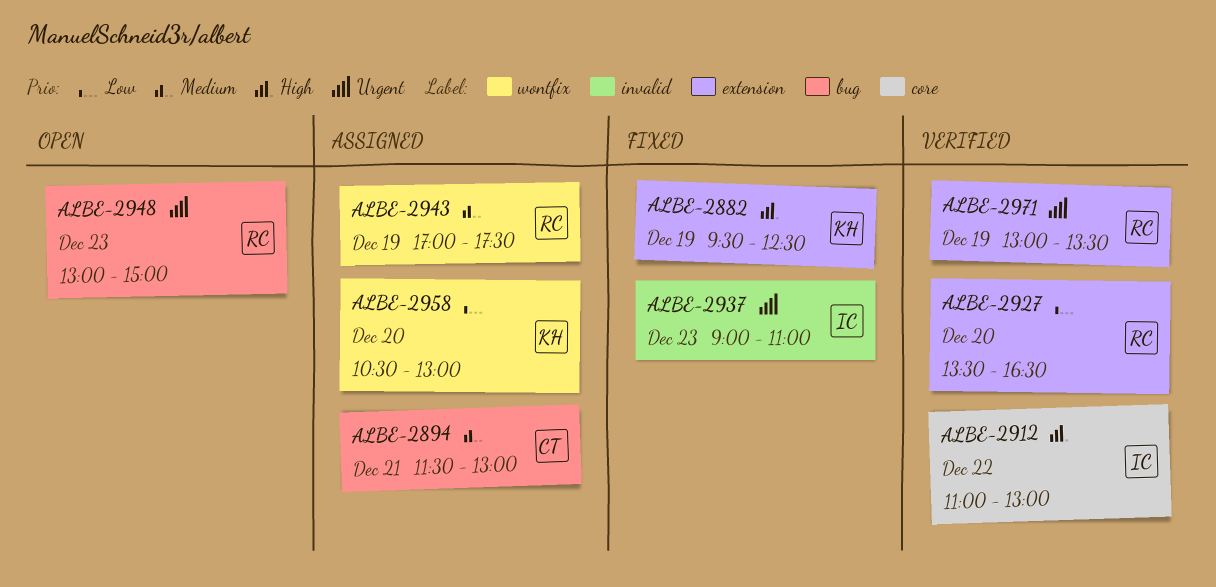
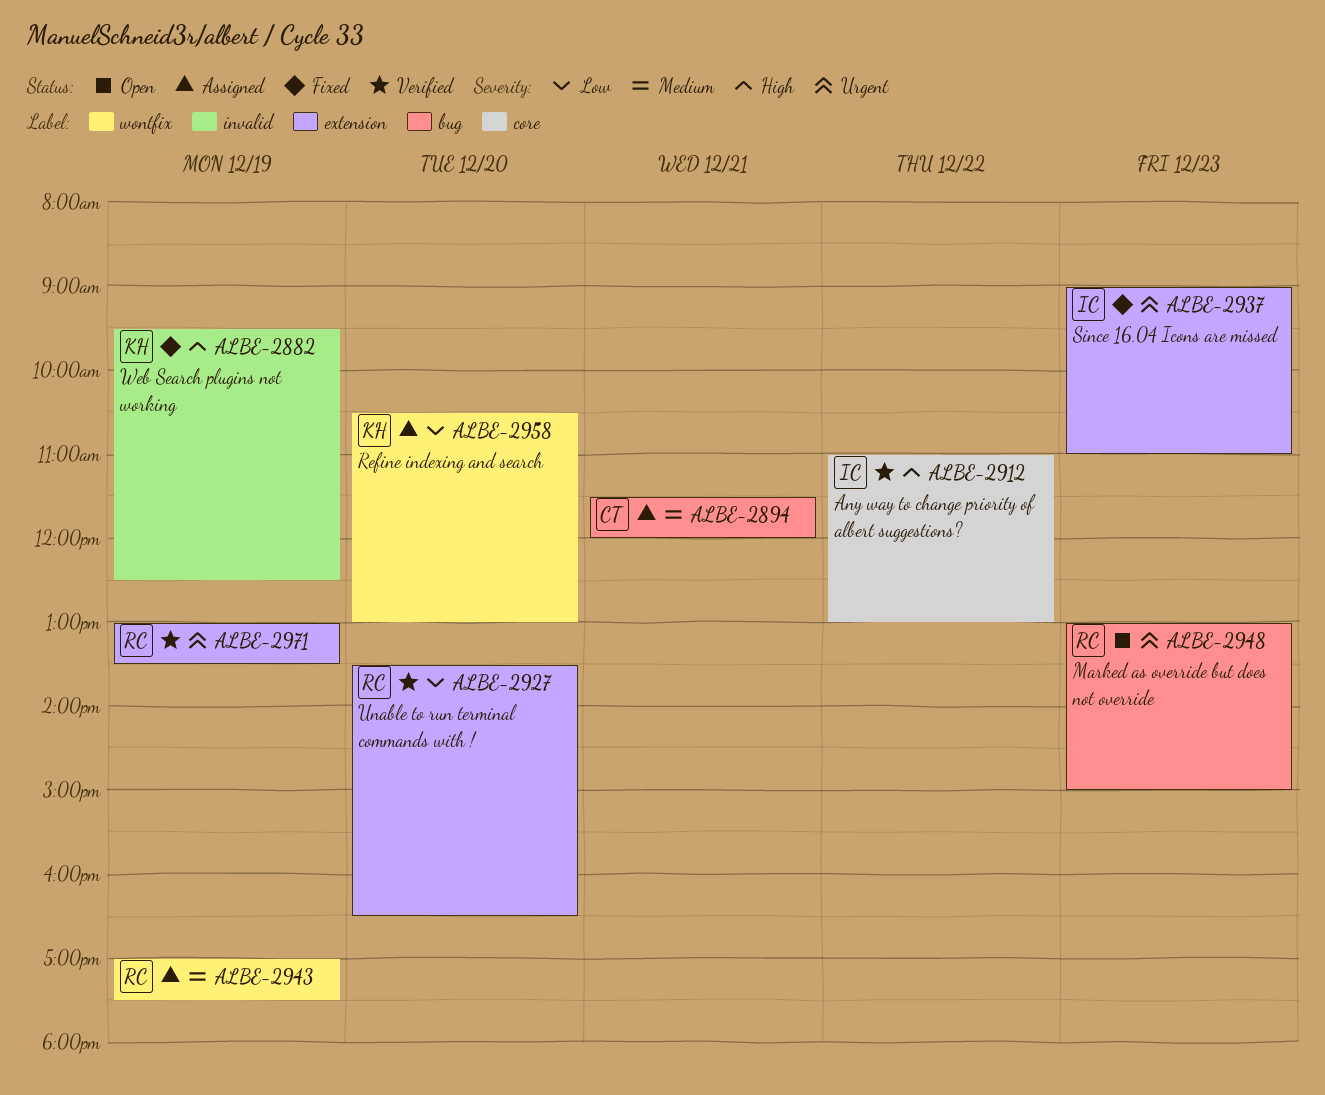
ALBE-2882, label: extension -> invalid
ALBE-2894, ends: 13:00 -> 12:00
ALBE-2937, label: invalid -> extension

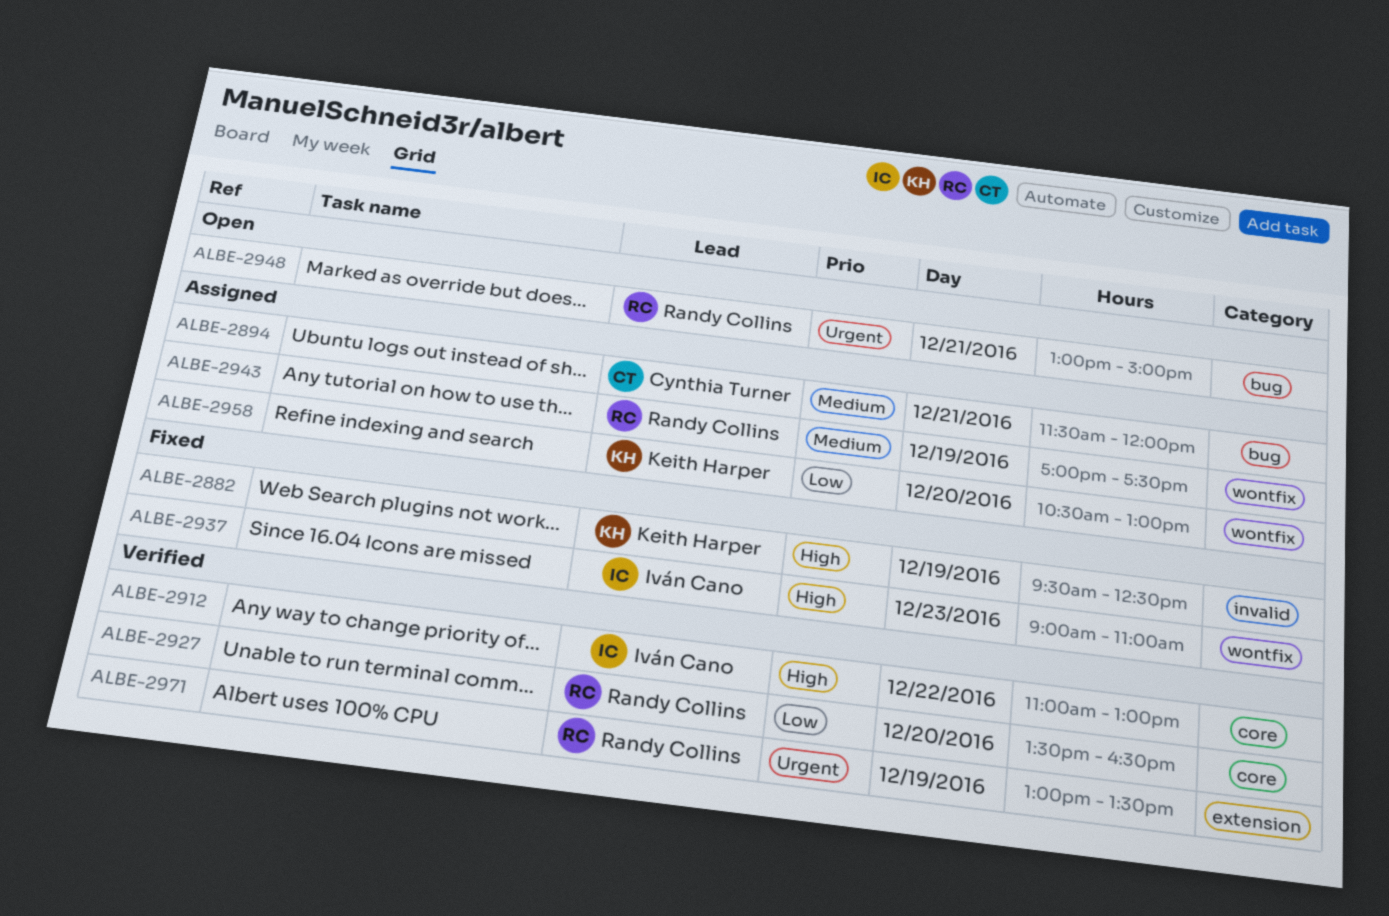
ALBE-2927, label: extension -> core
ALBE-2937, priority: Urgent -> High
ALBE-2937, label: extension -> wontfix
ALBE-2948, day: Dec 23 -> Dec 21

